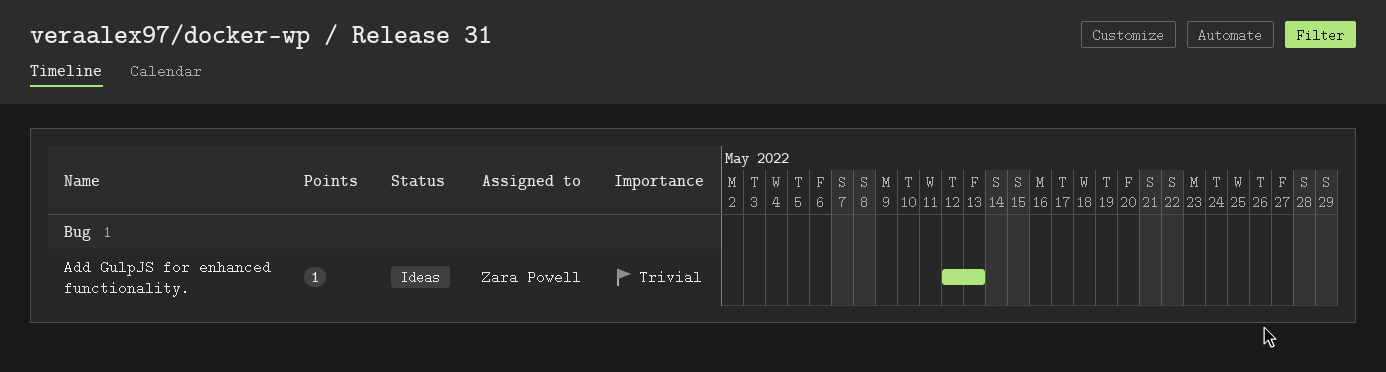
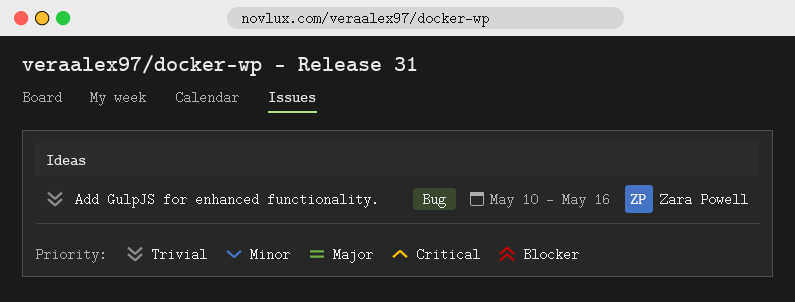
Add GulpJS for enhanced functionality., start: May 12 -> May 10
Add GulpJS for enhanced functionality., due: May 13 -> May 16

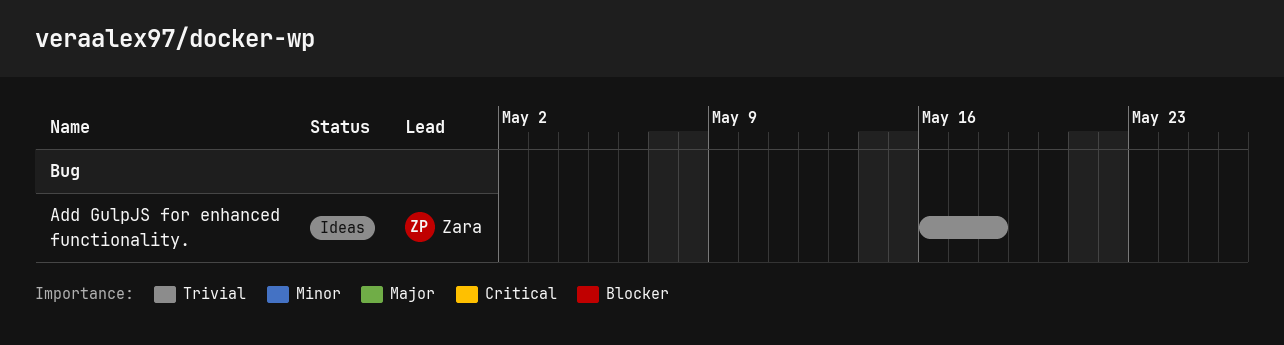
Add GulpJS for enhanced functionality., start: May 10 -> May 16
Add GulpJS for enhanced functionality., due: May 16 -> May 18

